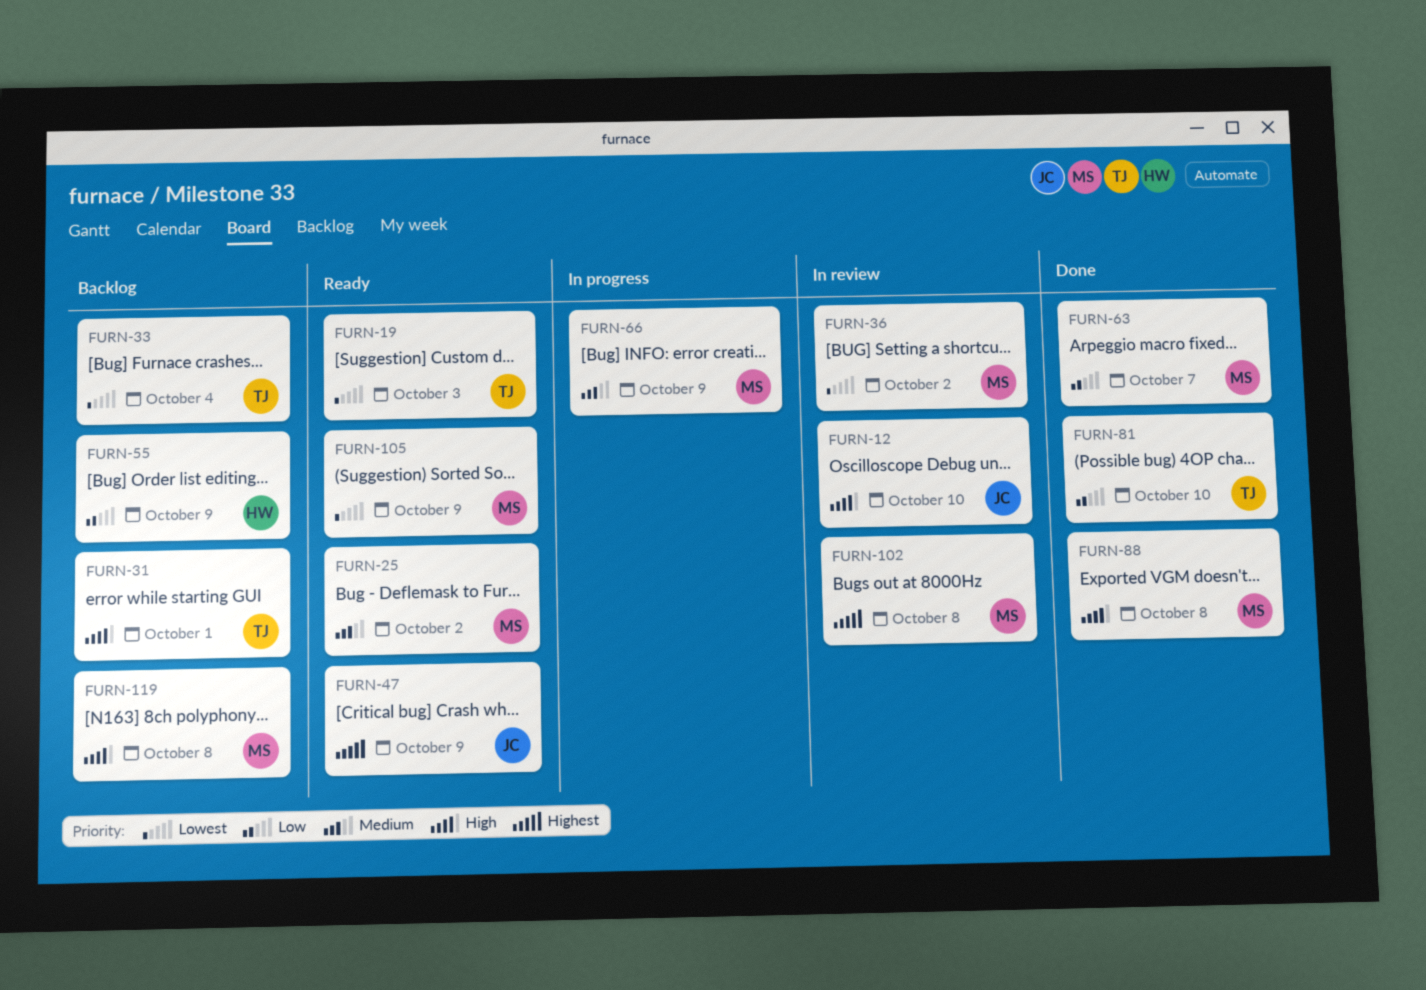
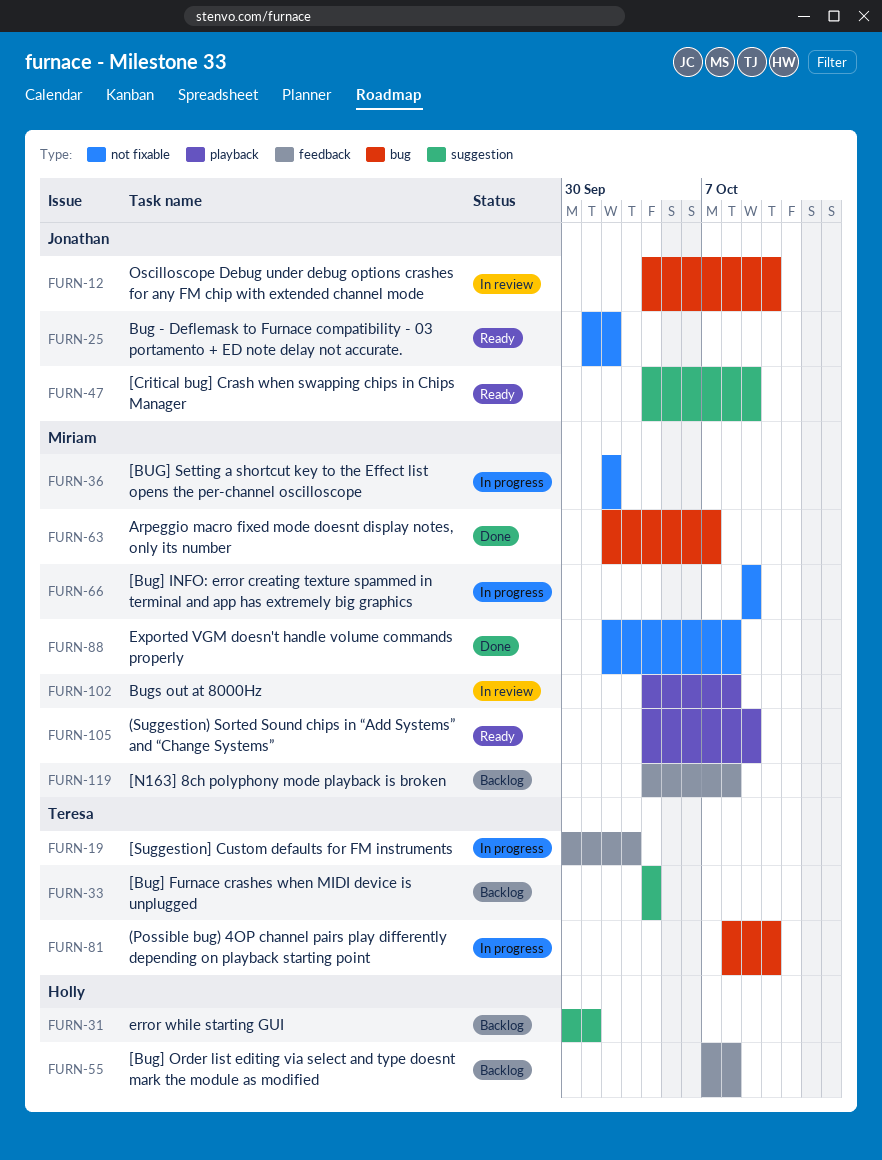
FURN-19, status: Ready -> In progress
FURN-25, owner: Miriam -> Jonathan
FURN-31, owner: Teresa -> Holly
FURN-36, status: In review -> In progress
FURN-55, due: Oct 9 -> Oct 8
FURN-81, status: Done -> In progress

